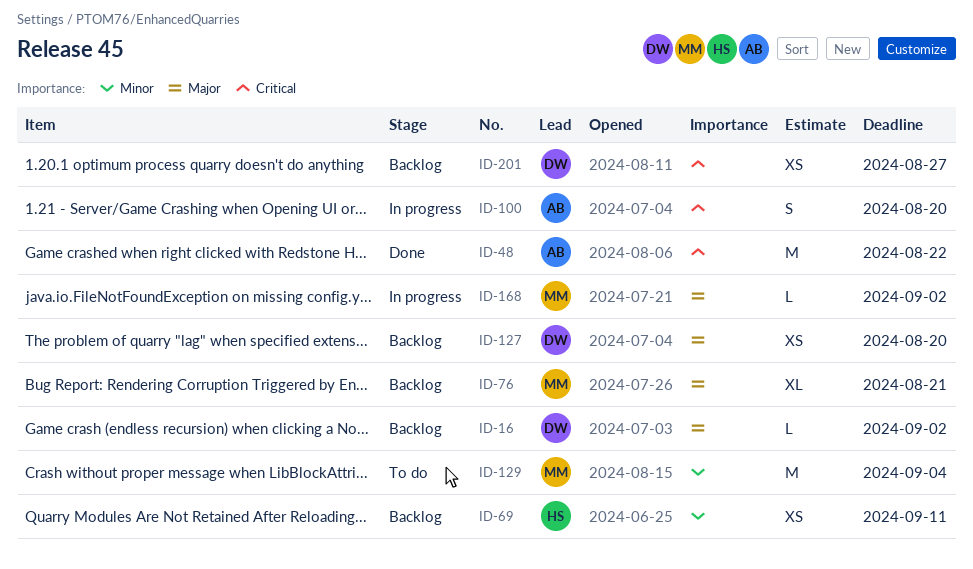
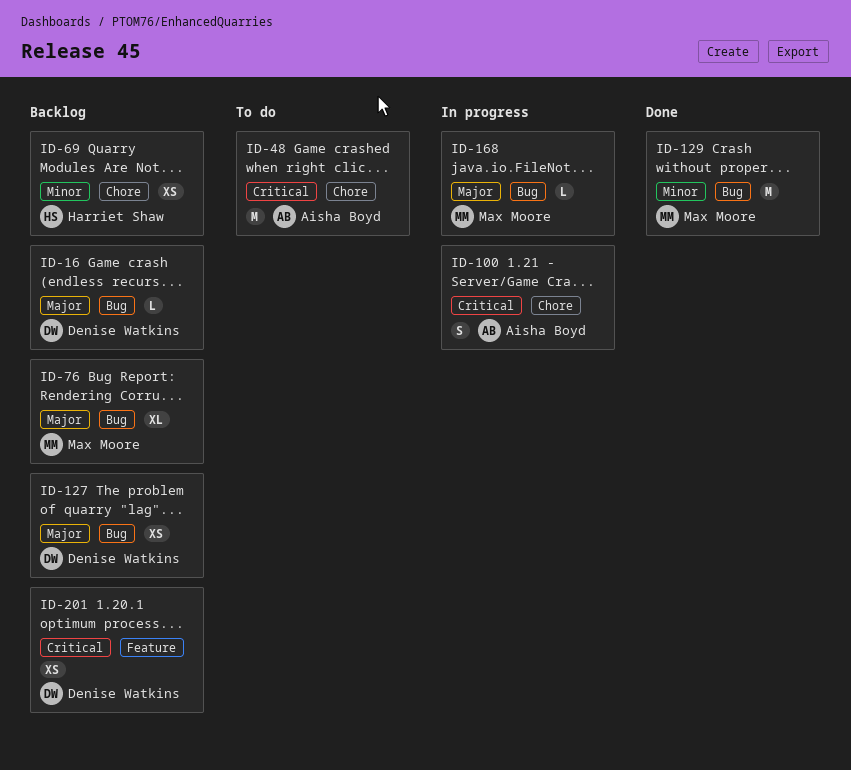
ID-48, status: Done -> To do
ID-129, status: To do -> Done

